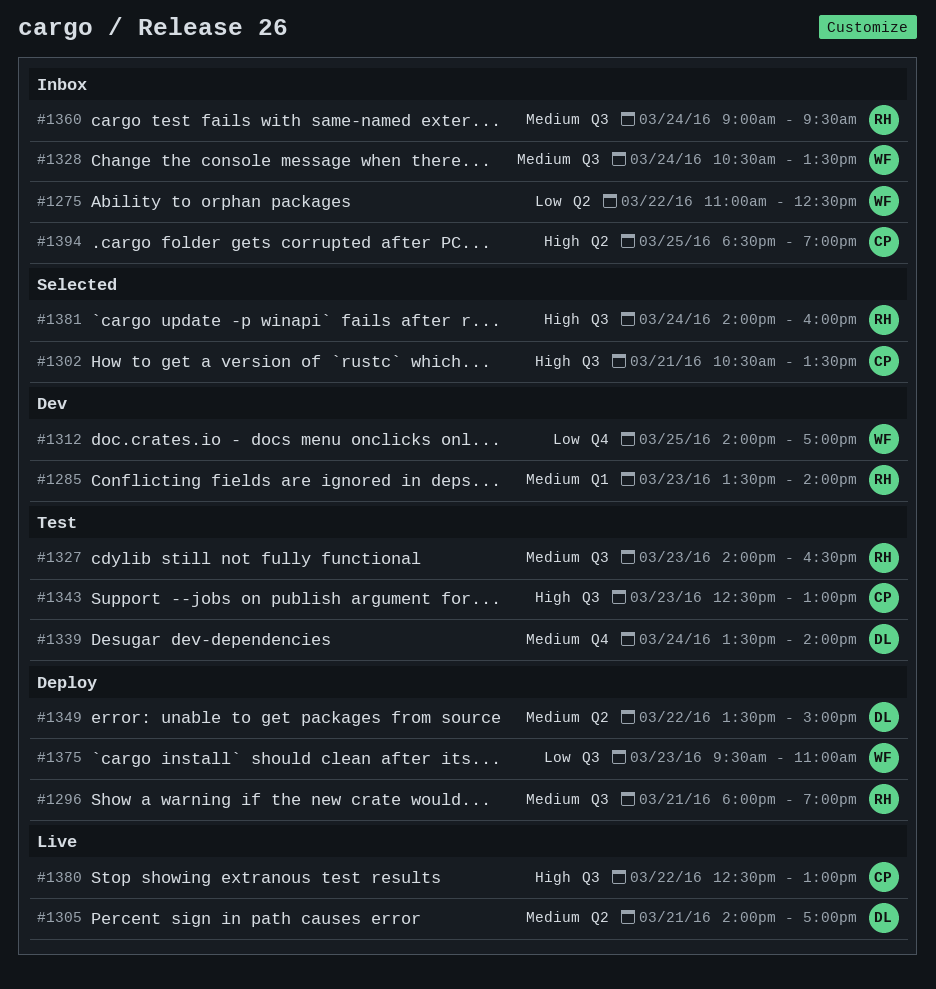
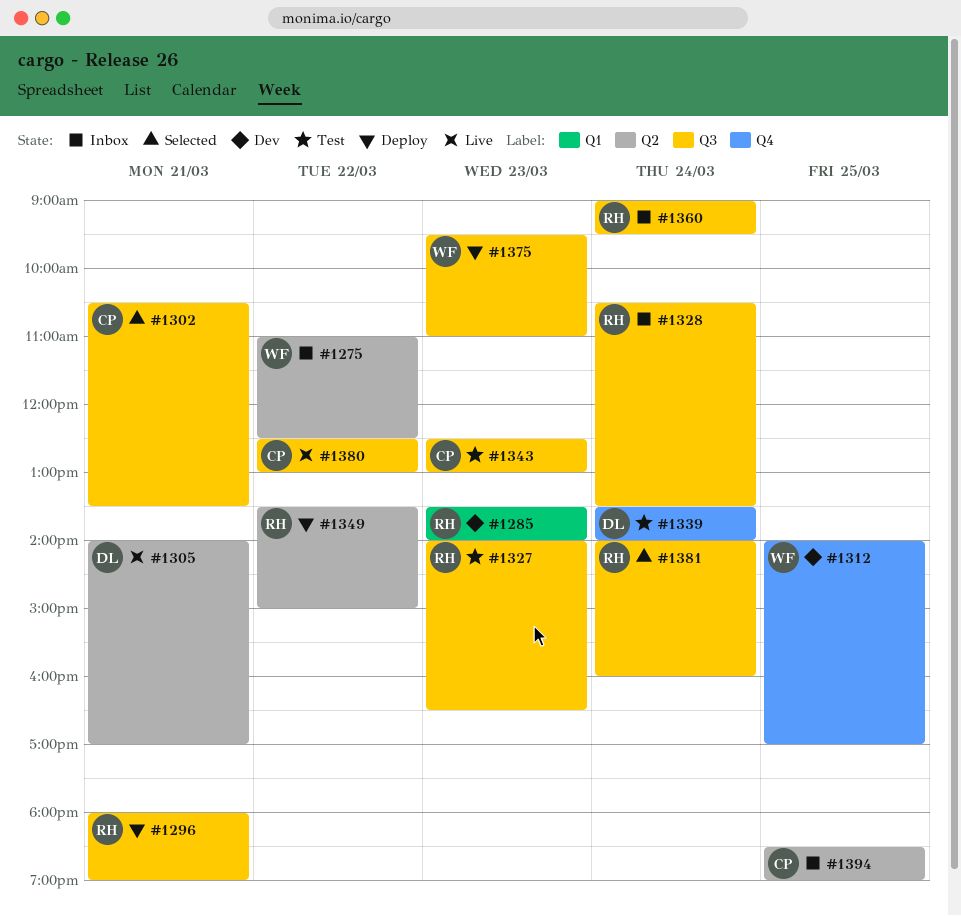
#1328, owner: WF -> RH
#1349, owner: DL -> RH

